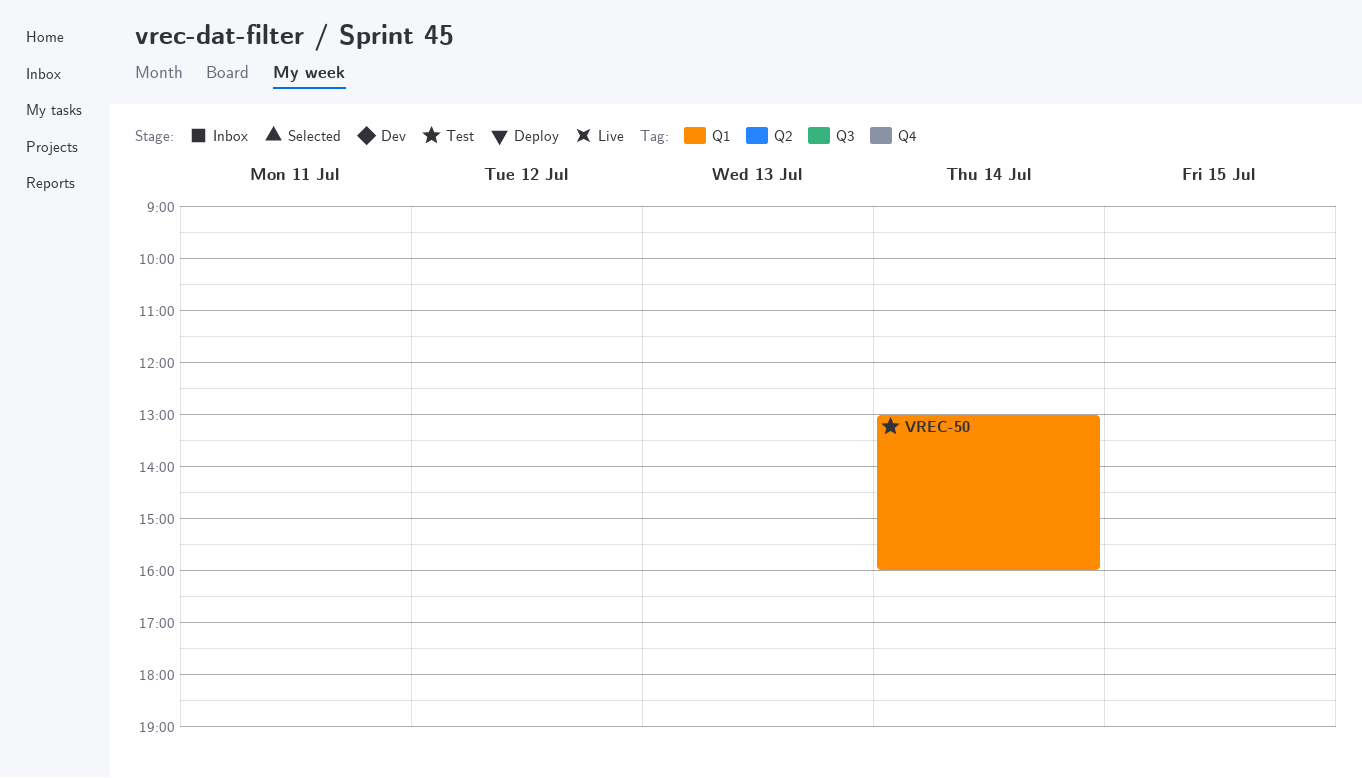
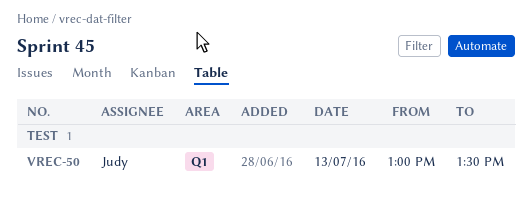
VREC-50, day: Jul 14 -> Jul 13
VREC-50, ends: 16:00 -> 13:30

